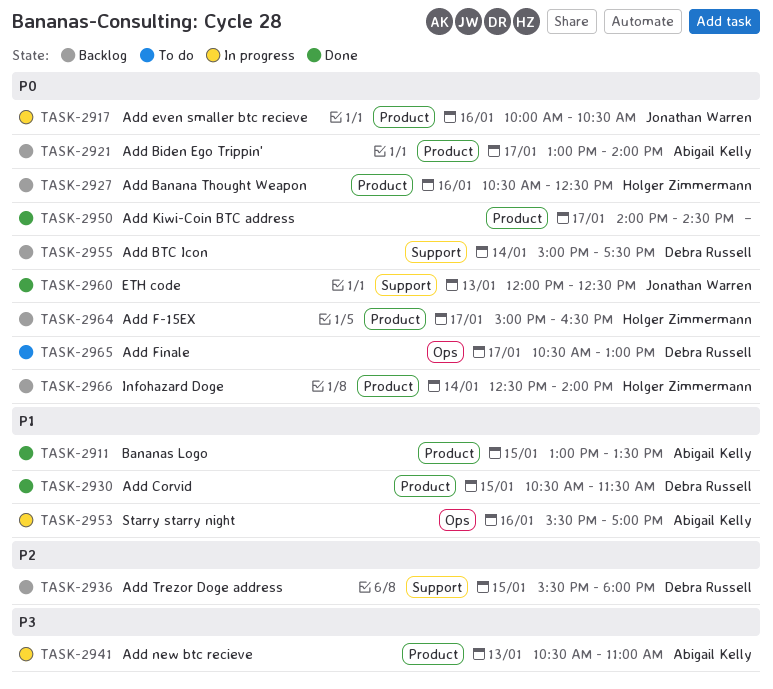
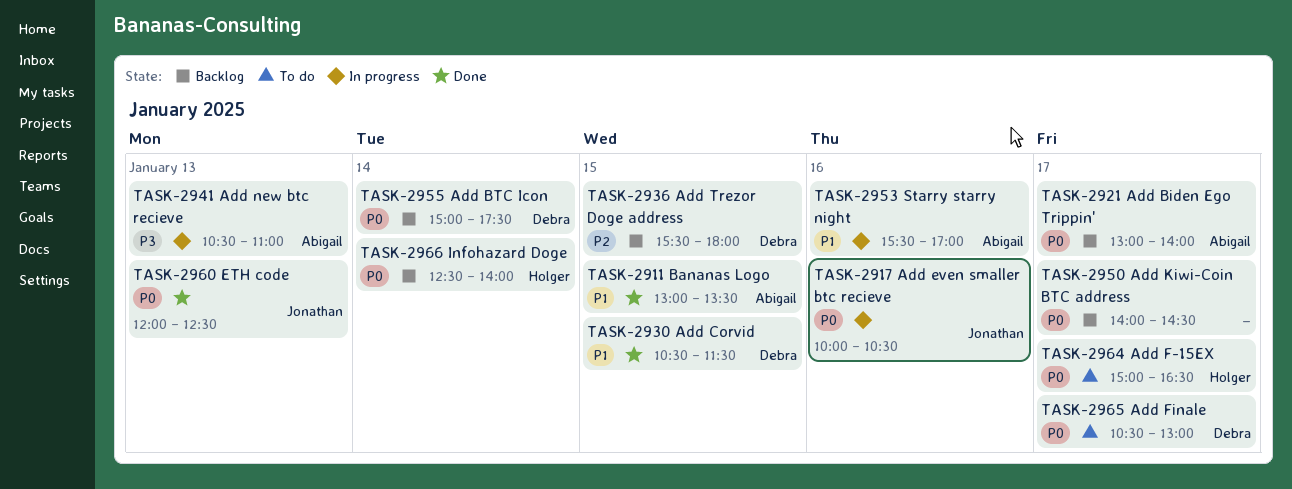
TASK-2927: present -> none
TASK-2950, status: Done -> Backlog
TASK-2964, status: Backlog -> To do

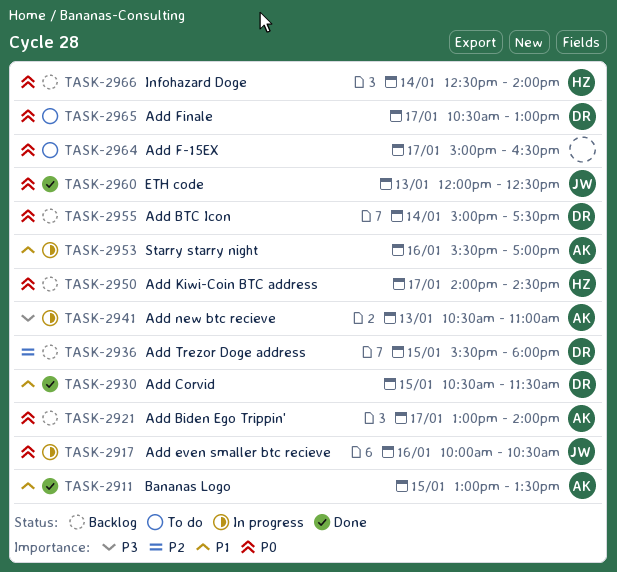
TASK-2950, owner: none -> Holger
TASK-2964, owner: Holger -> none

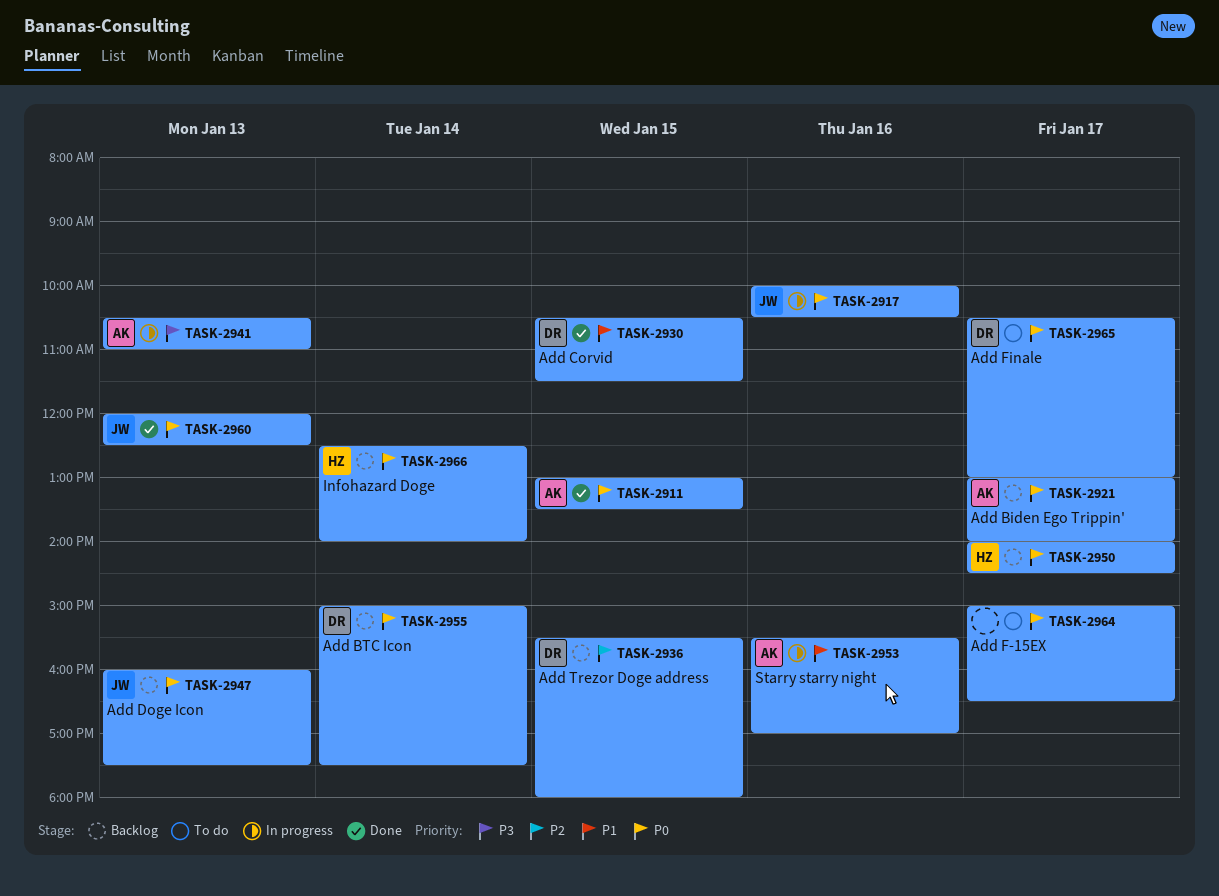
TASK-2911, priority: P1 -> P0
TASK-2947: none -> present

